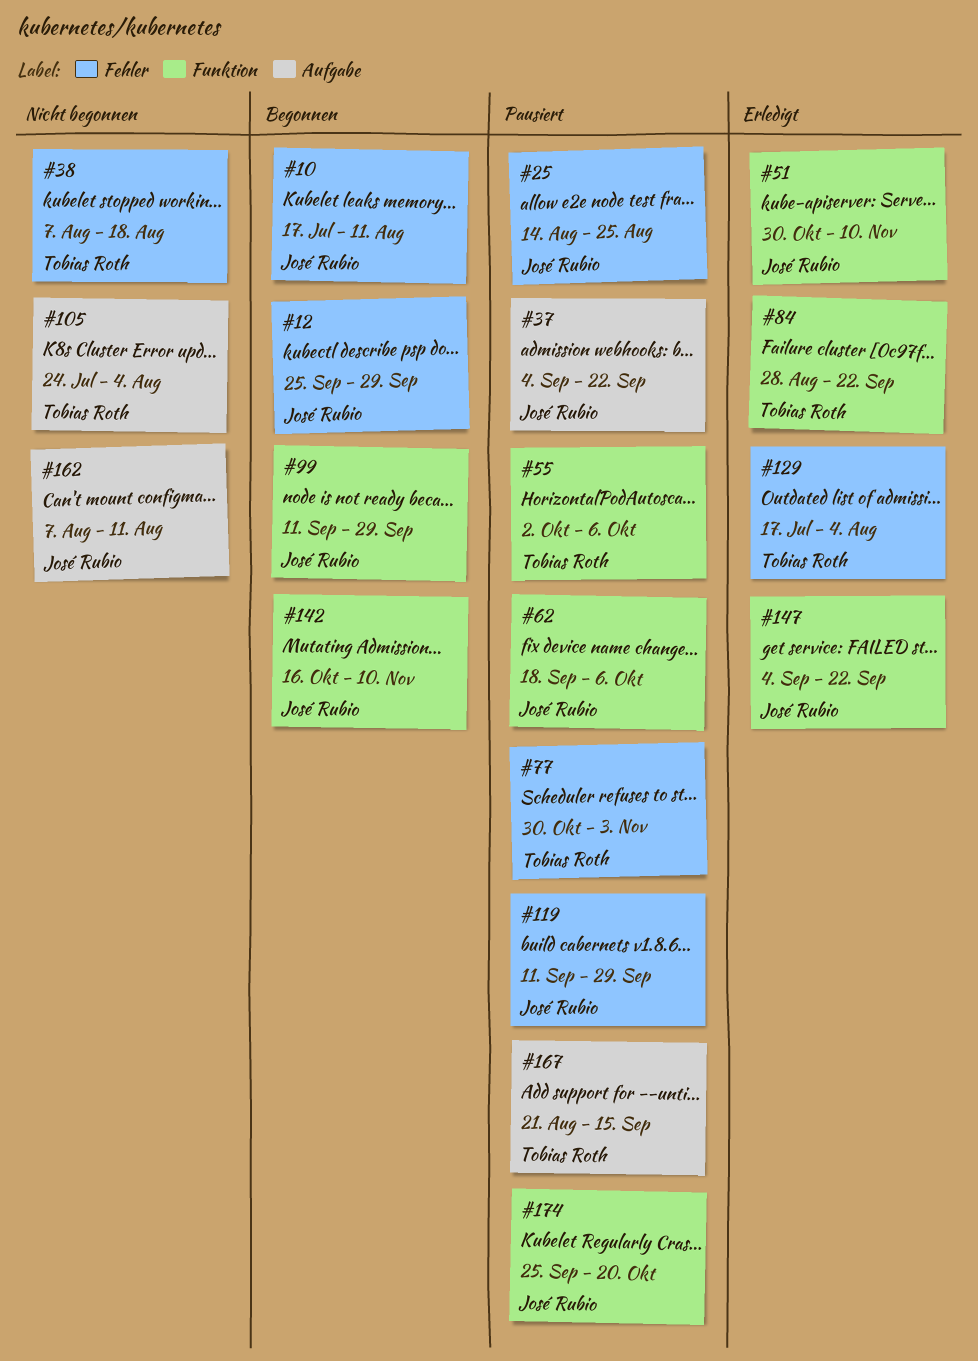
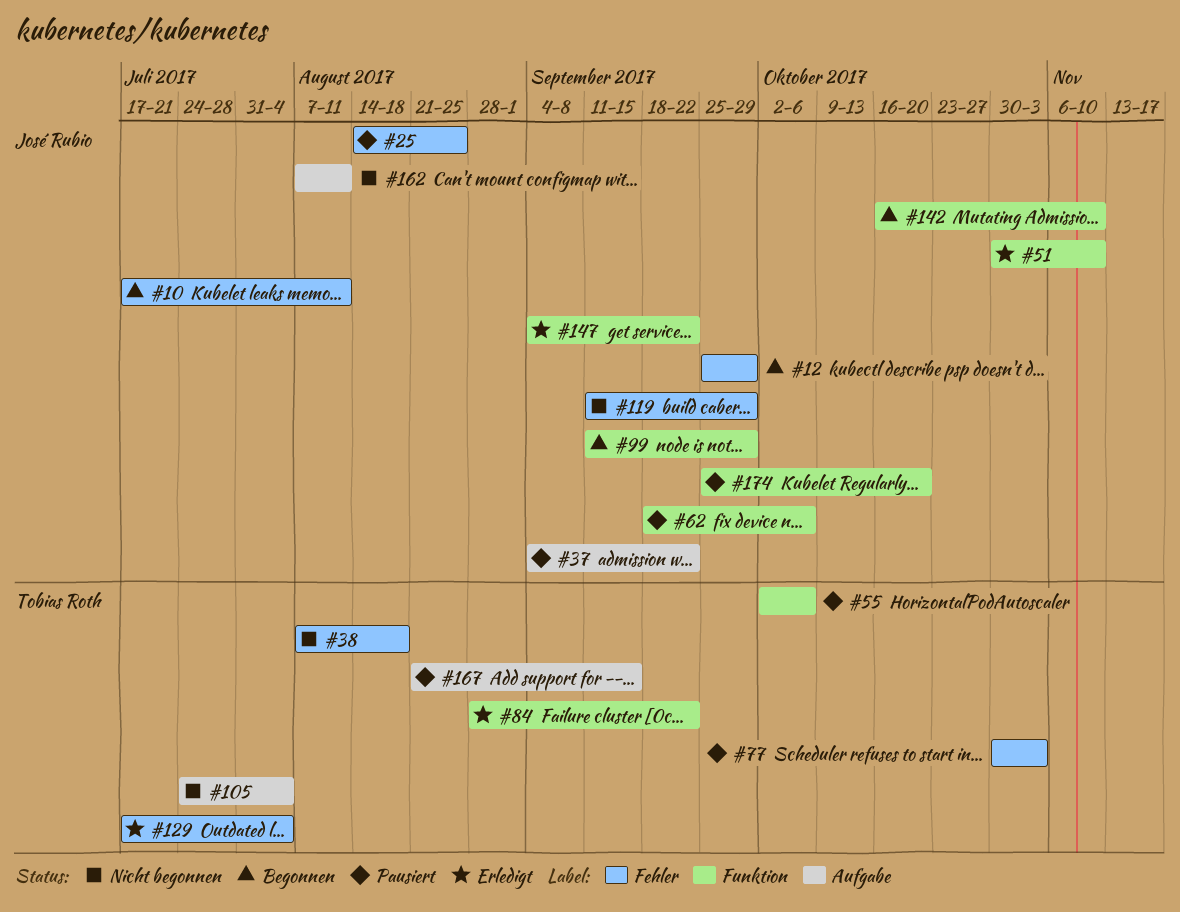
#119, status: Pausiert -> Nicht begonnen

